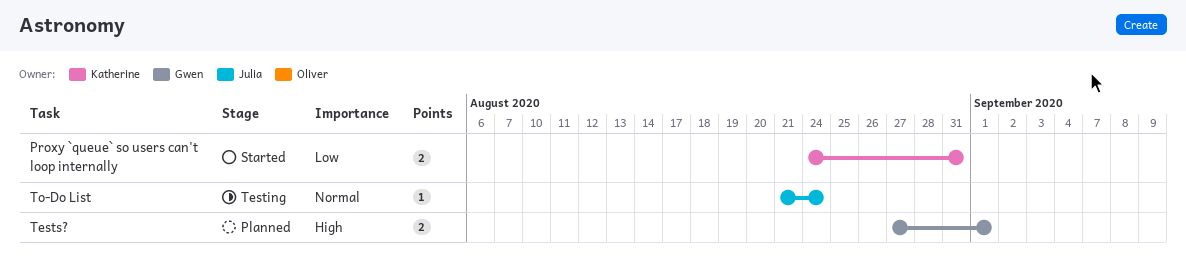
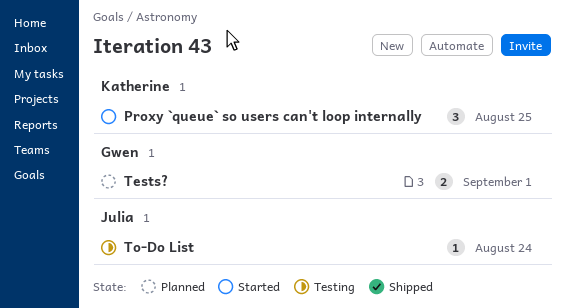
Proxy `queue` so users can't loop internally, estimate: 2 -> 3
Proxy `queue` so users can't loop internally, due: Aug 31 -> Aug 25

